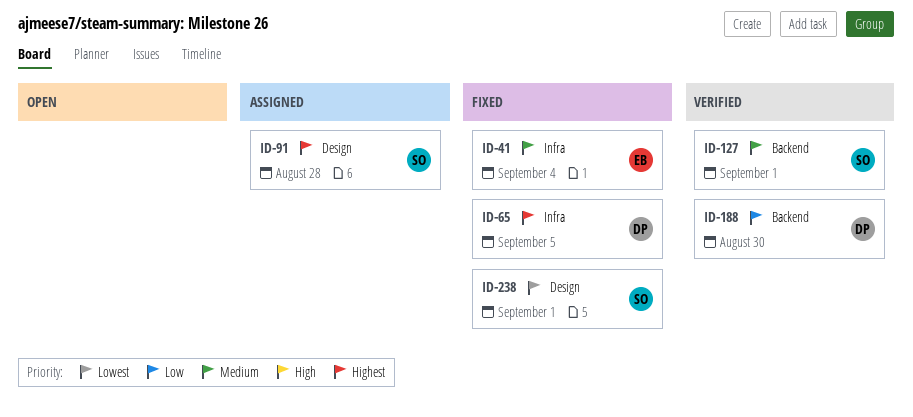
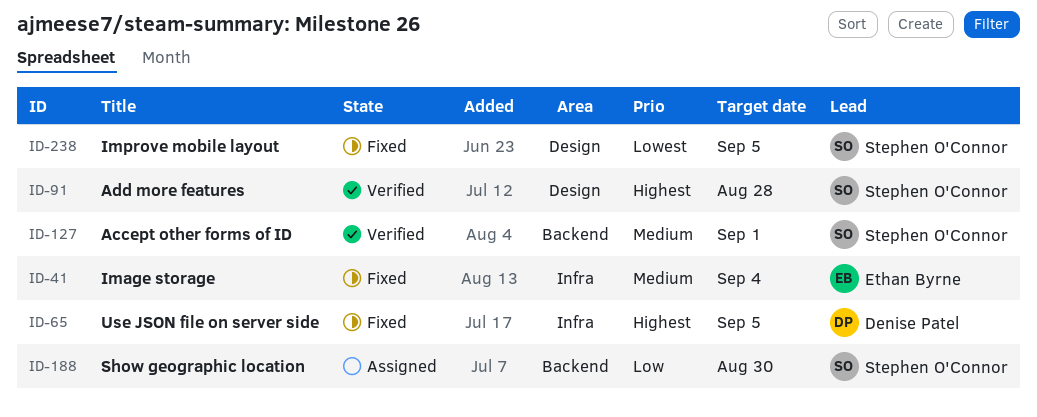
ID-91, status: Assigned -> Verified
ID-188, status: Verified -> Assigned
ID-188, owner: Denise Patel -> Stephen O'Connor
ID-238, due: Sep 1 -> Sep 5

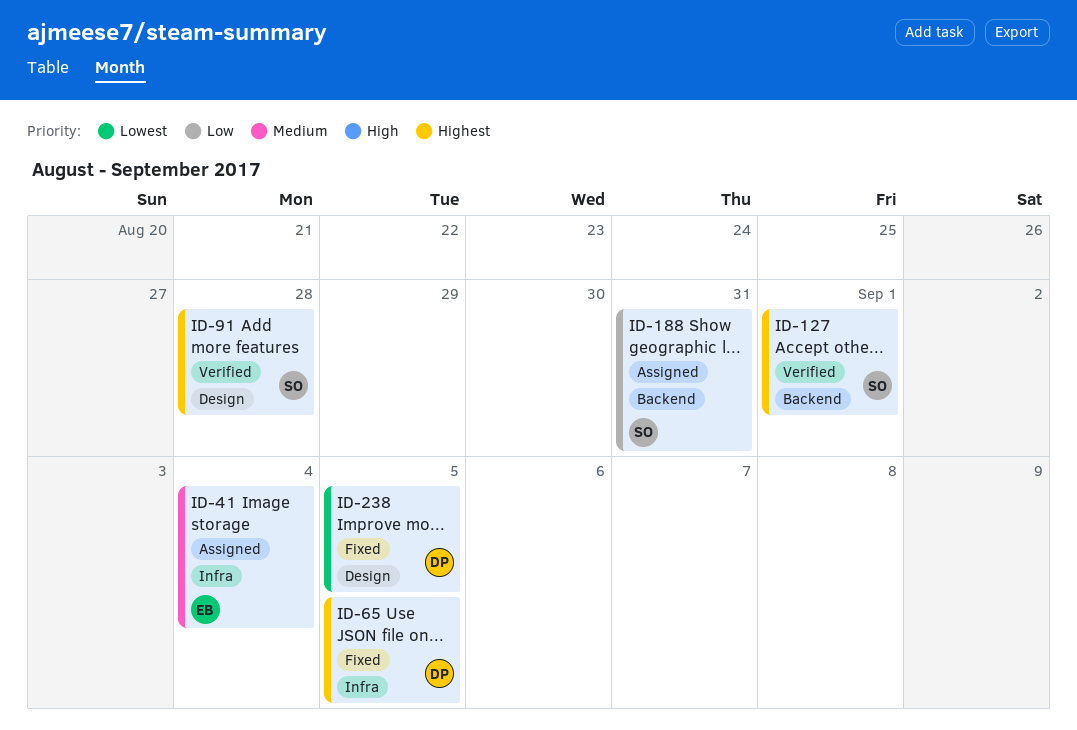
ID-41, status: Fixed -> Assigned
ID-127, priority: Medium -> Highest
ID-188, due: Aug 30 -> Aug 31
ID-238, owner: Stephen O'Connor -> Denise Patel

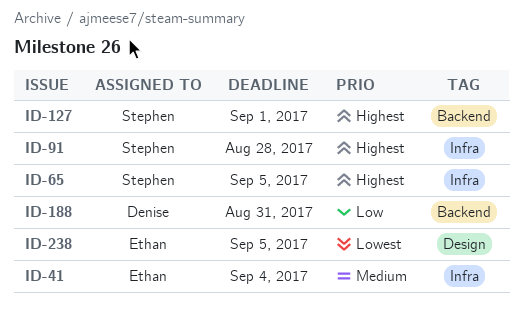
ID-65, owner: Denise -> Stephen
ID-91, label: Design -> Infra
ID-188, owner: Stephen -> Denise
ID-238, owner: Denise -> Ethan

